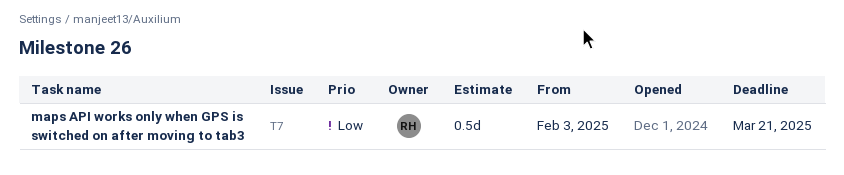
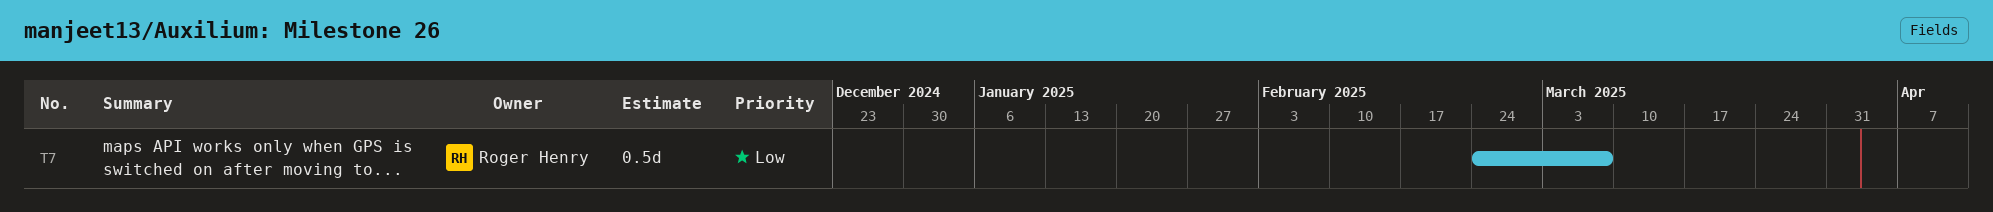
T7, start: Feb 3 -> Feb 24
T7, due: Mar 21 -> Mar 7

